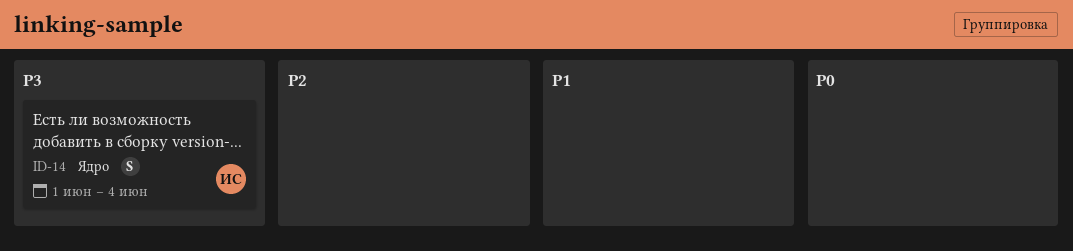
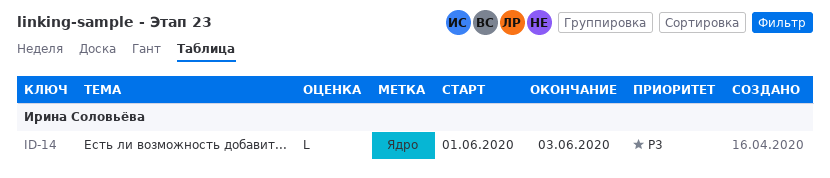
ID-14, estimate: S -> L
ID-14, due: Jun 4 -> Jun 3

